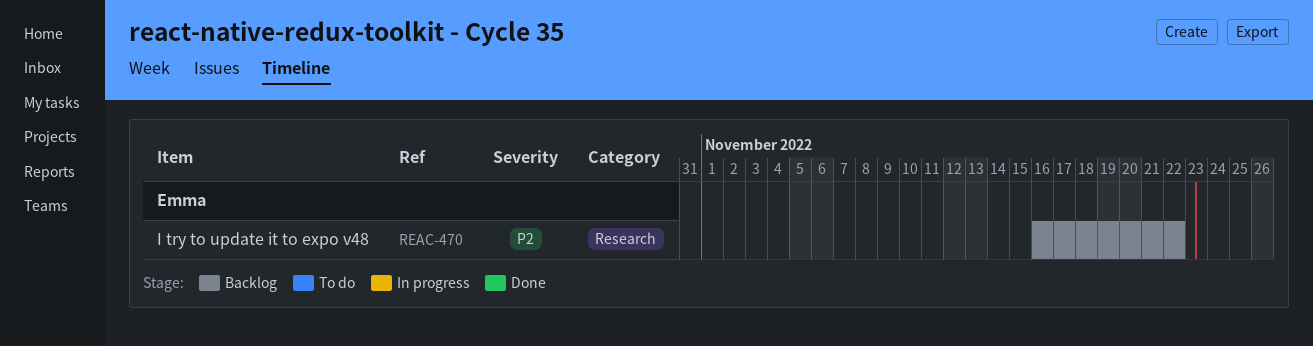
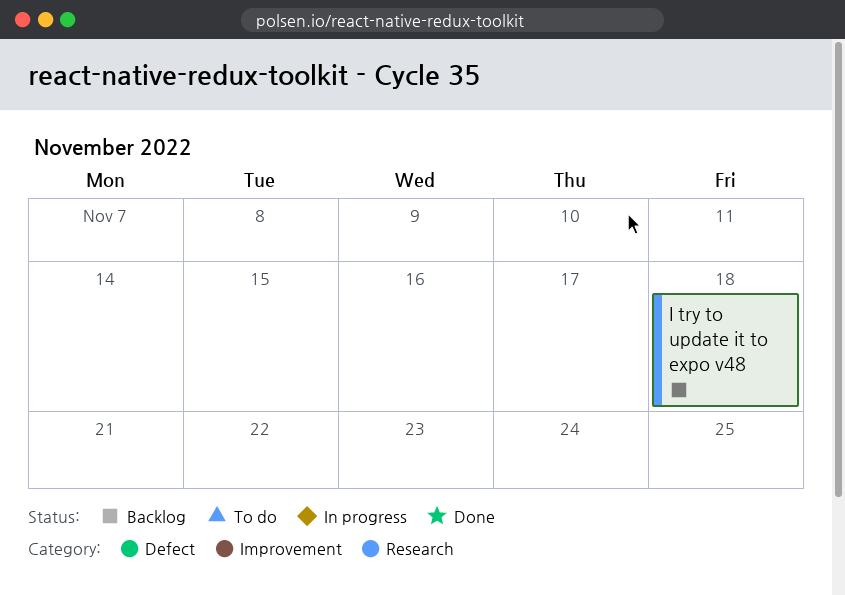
I try to update it to expo v48, due: Nov 22 -> Nov 18

